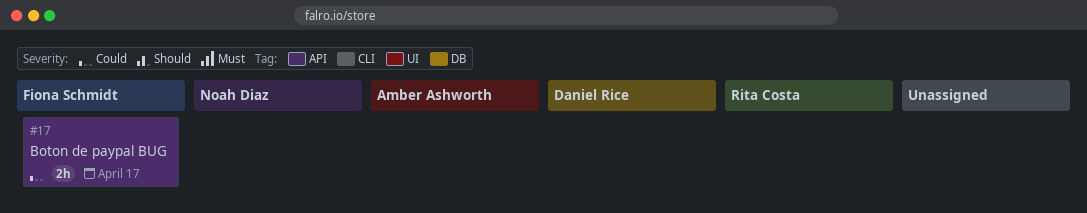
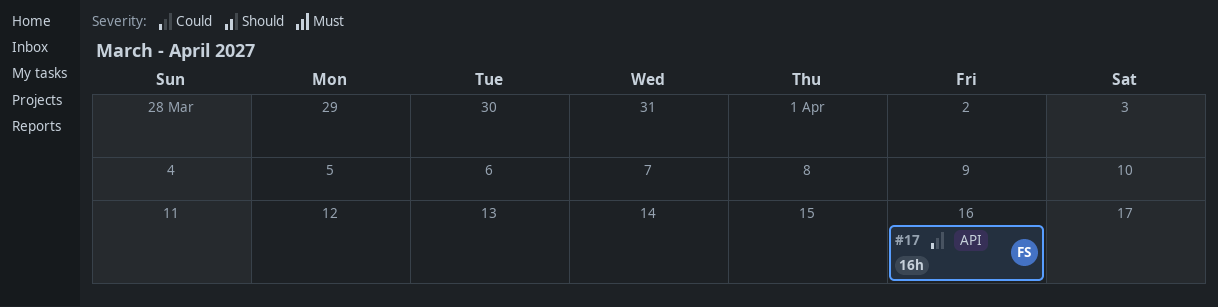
#17, estimate: 2h -> 16h
#17, due: Apr 17 -> Apr 16

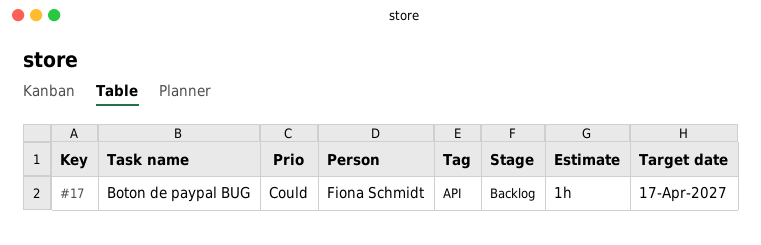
#17, estimate: 16h -> 1h
#17, due: Apr 16 -> Apr 17

